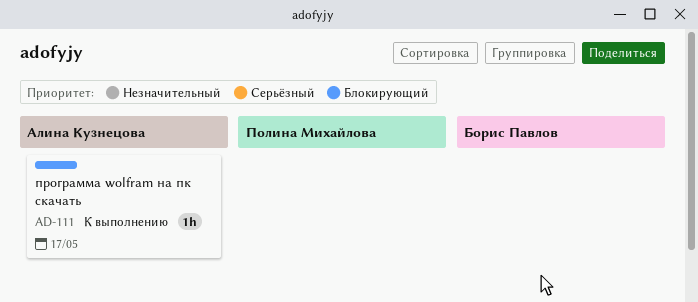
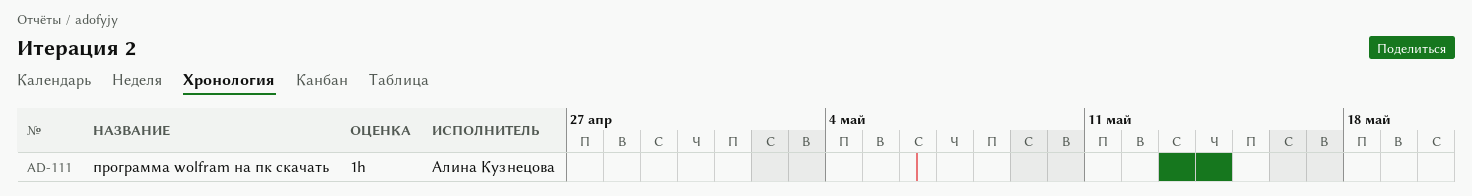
AD-111, due: May 17 -> May 14

